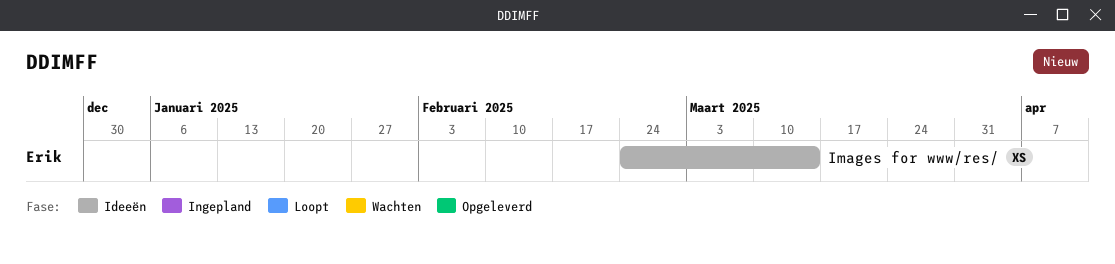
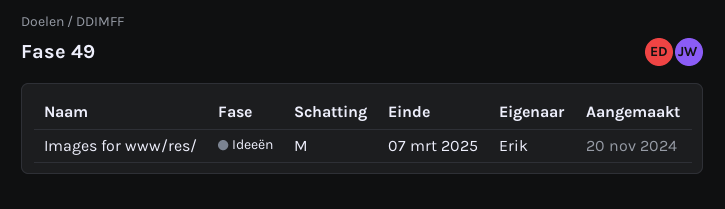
Images for www/res/, estimate: XS -> M
Images for www/res/, due: Mar 14 -> Mar 7

